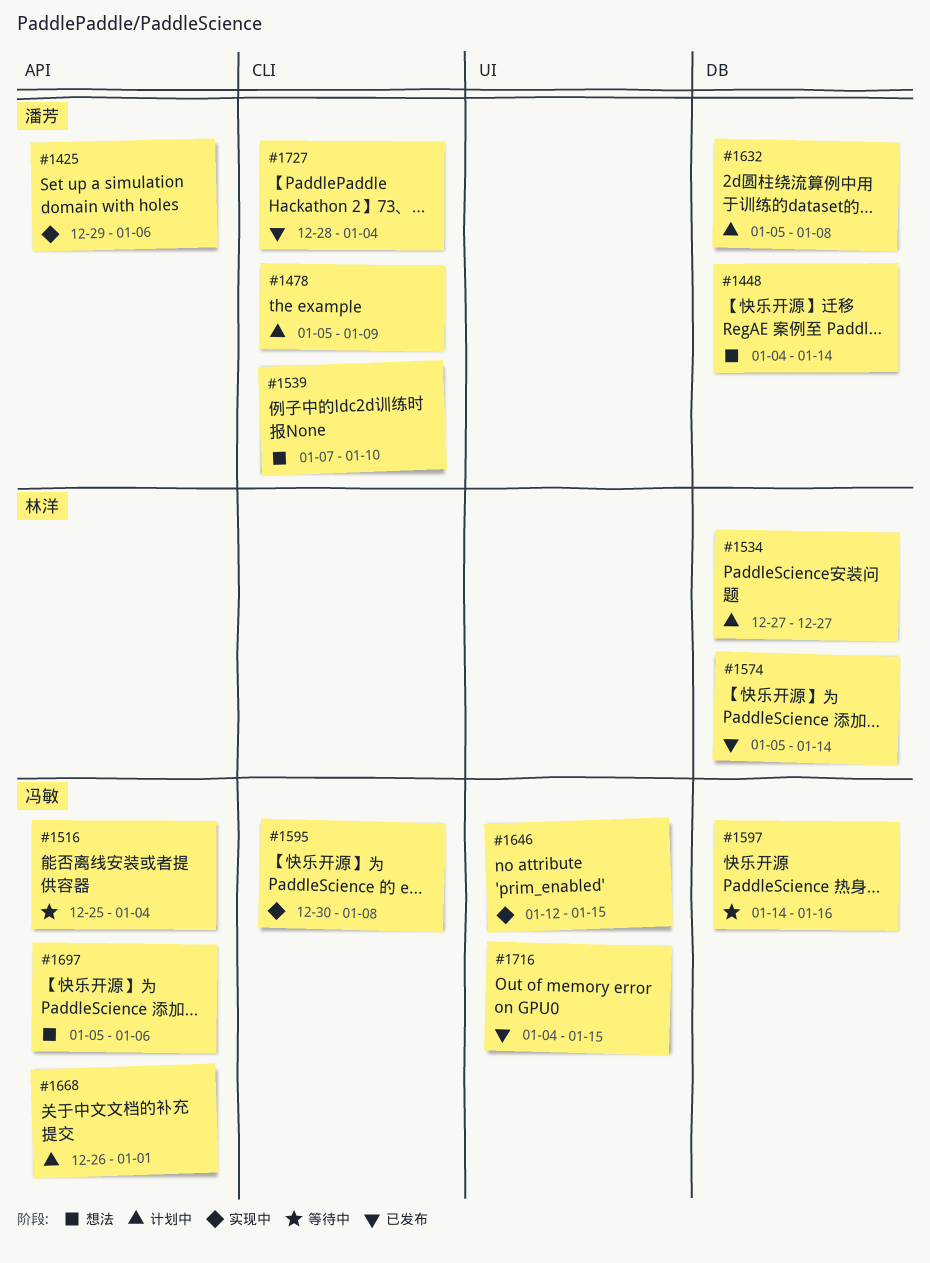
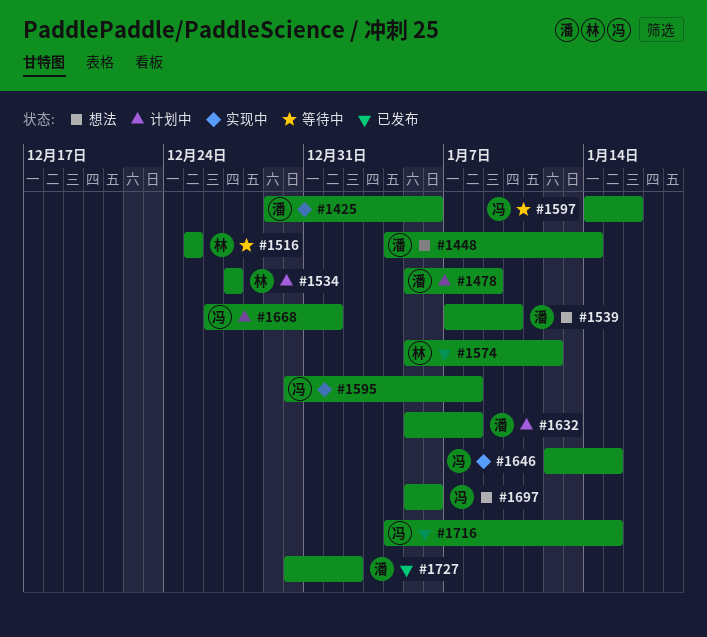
#1516, owner: 冯敏 -> 林洋
#1516, due: Jan 4 -> Dec 25
#1574, due: Jan 14 -> Jan 12
#1727, start: Dec 28 -> Dec 30
#1727, due: Jan 4 -> Jan 2

